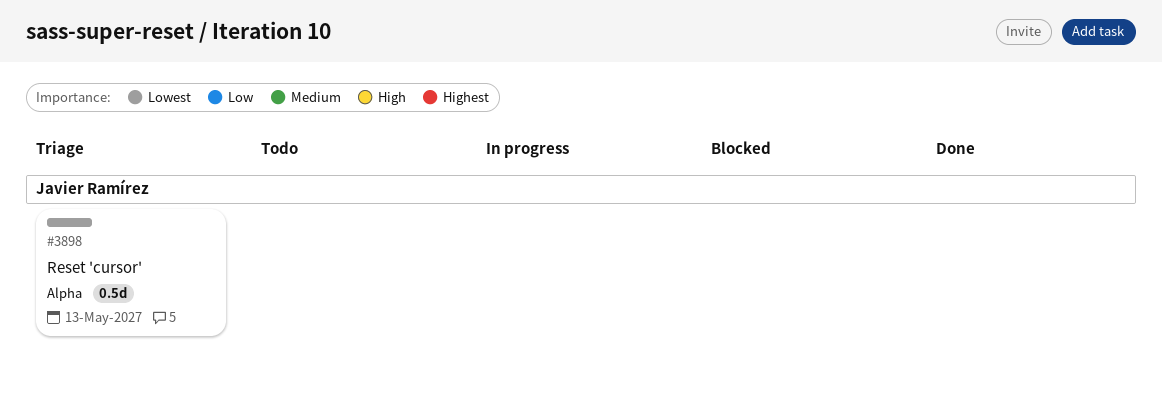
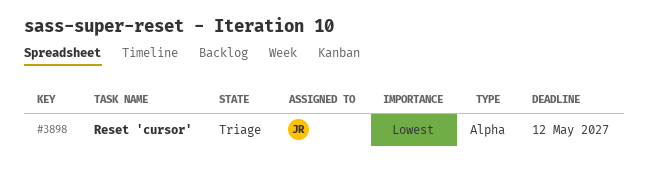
#3898, due: May 13 -> May 12

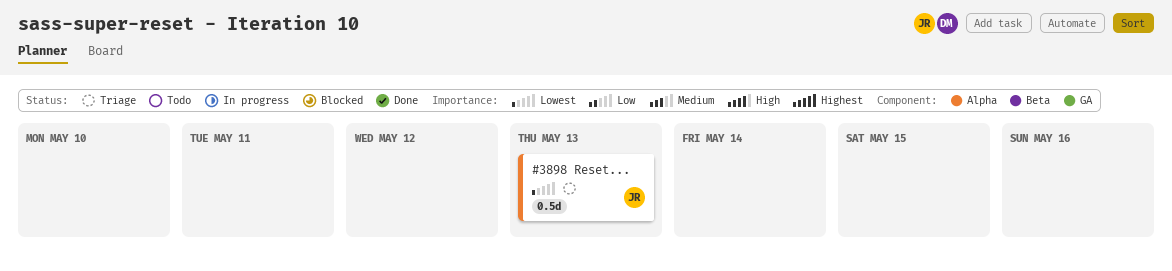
#3898, due: May 12 -> May 13

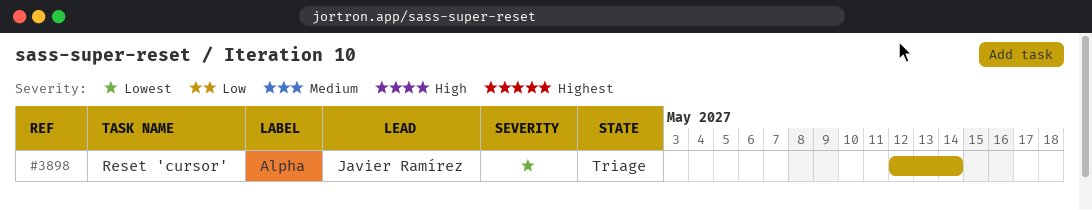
#3898, due: May 13 -> May 14

